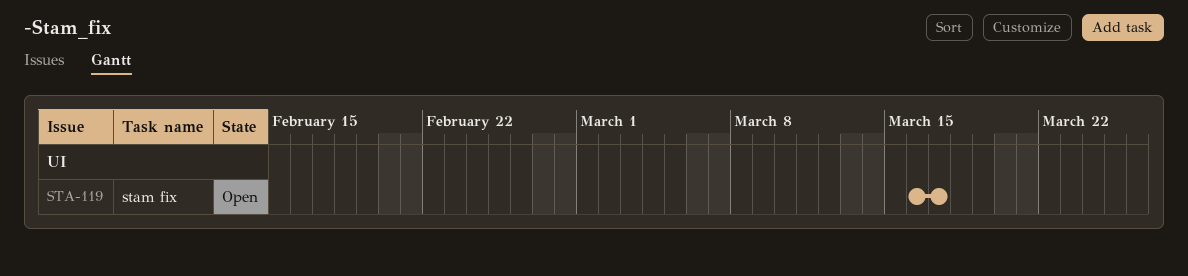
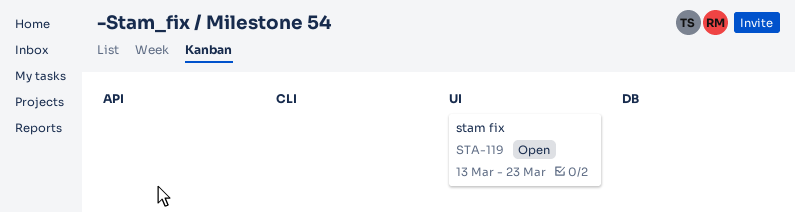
STA-119, start: Mar 16 -> Mar 13
STA-119, due: Mar 17 -> Mar 23

